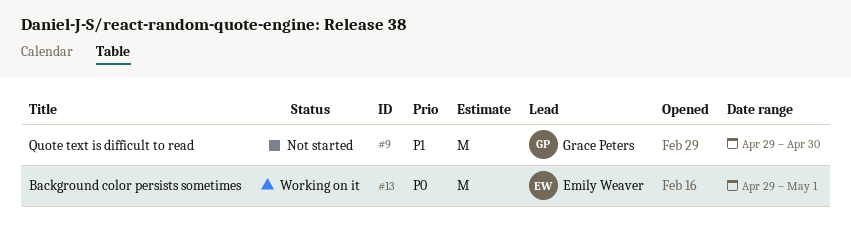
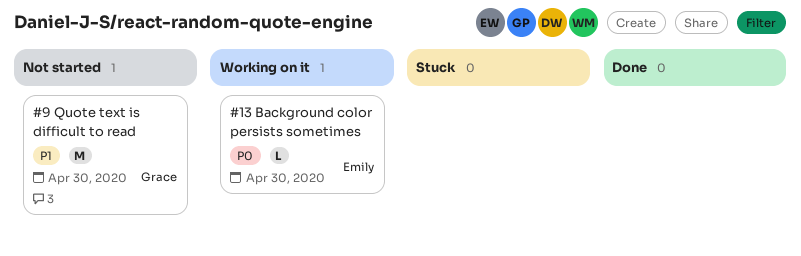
#13, estimate: M -> L
#13, due: May 1 -> Apr 30

